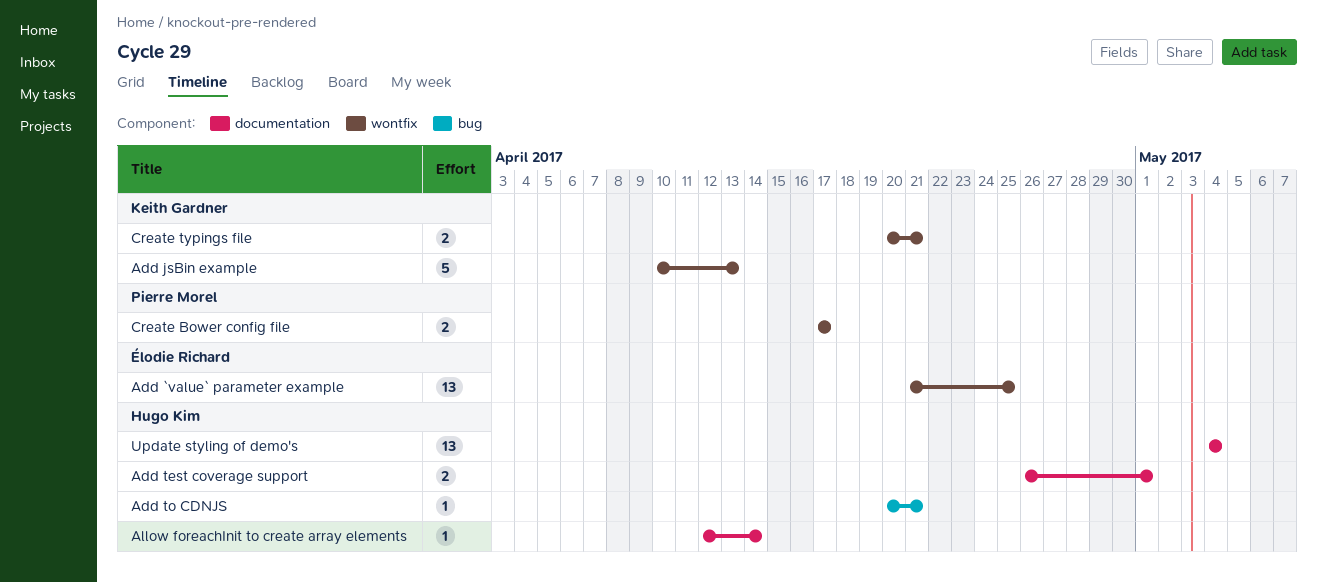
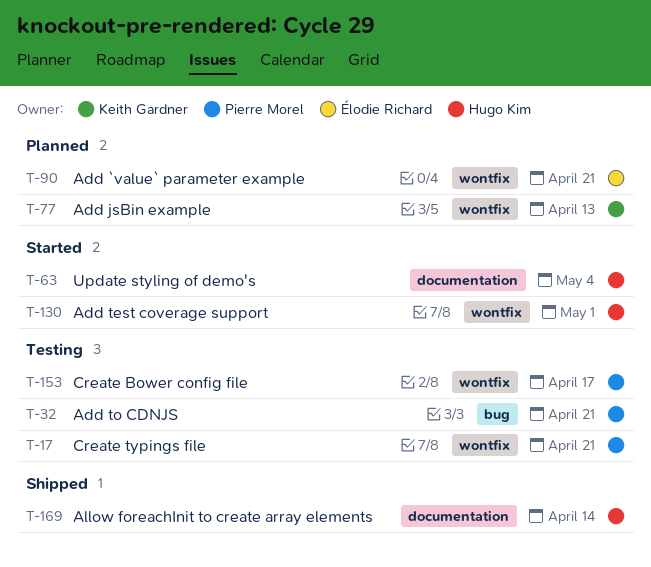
Add `value` parameter example, due: Apr 25 -> Apr 21
Add test coverage support, label: documentation -> wontfix
Add to CDNJS, owner: Hugo Kim -> Pierre Morel
Create typings file, owner: Keith Gardner -> Pierre Morel

